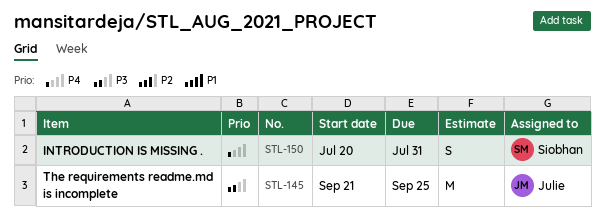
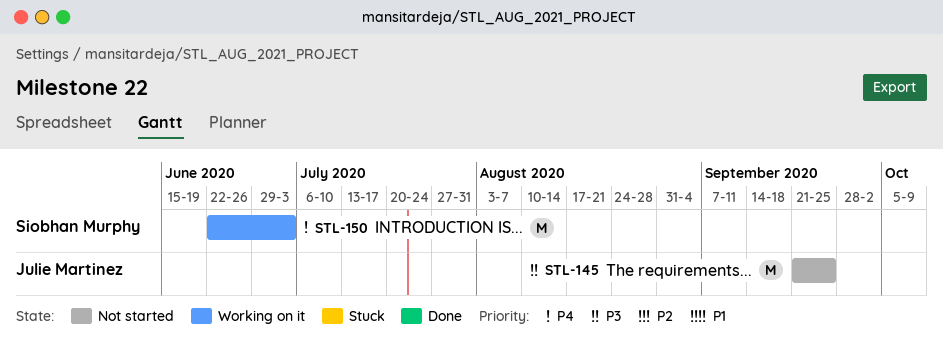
STL-150, estimate: S -> M
STL-150, start: Jul 20 -> Jun 22
STL-150, due: Jul 31 -> Jul 3

